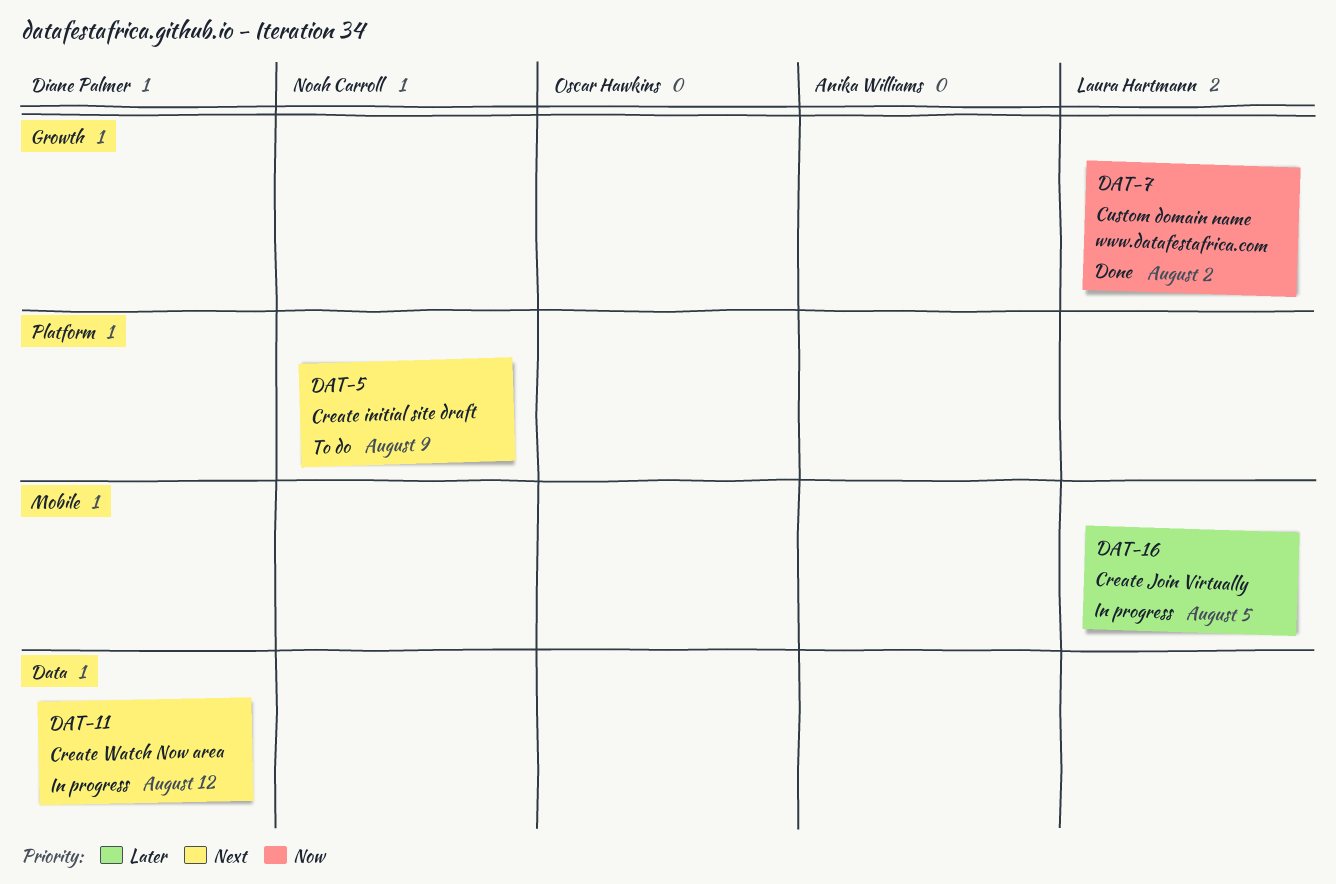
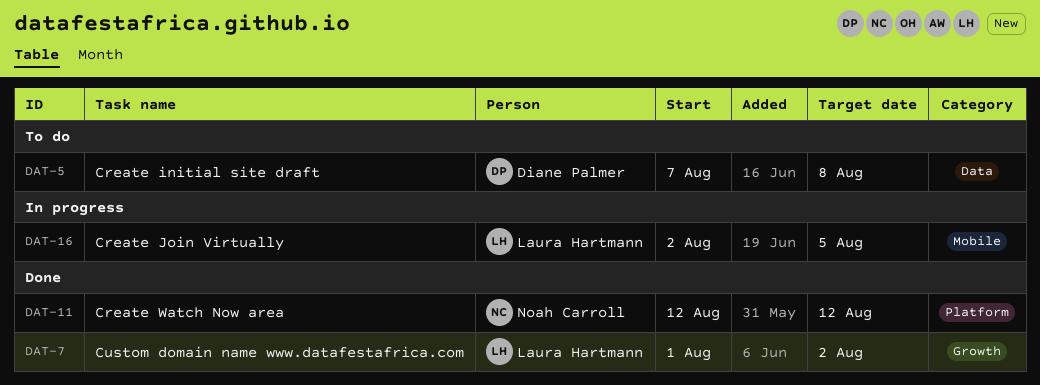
DAT-5, owner: Noah Carroll -> Diane Palmer
DAT-5, label: Platform -> Data
DAT-5, due: Aug 9 -> Aug 8
DAT-11, status: In progress -> Done
DAT-11, owner: Diane Palmer -> Noah Carroll
DAT-11, label: Data -> Platform

